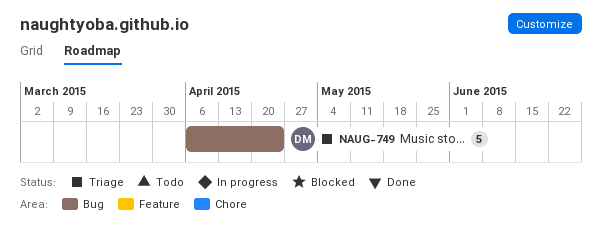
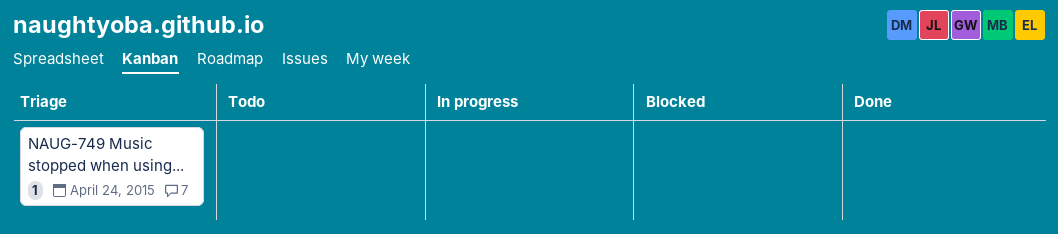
NAUG-749, estimate: 5 -> 1

